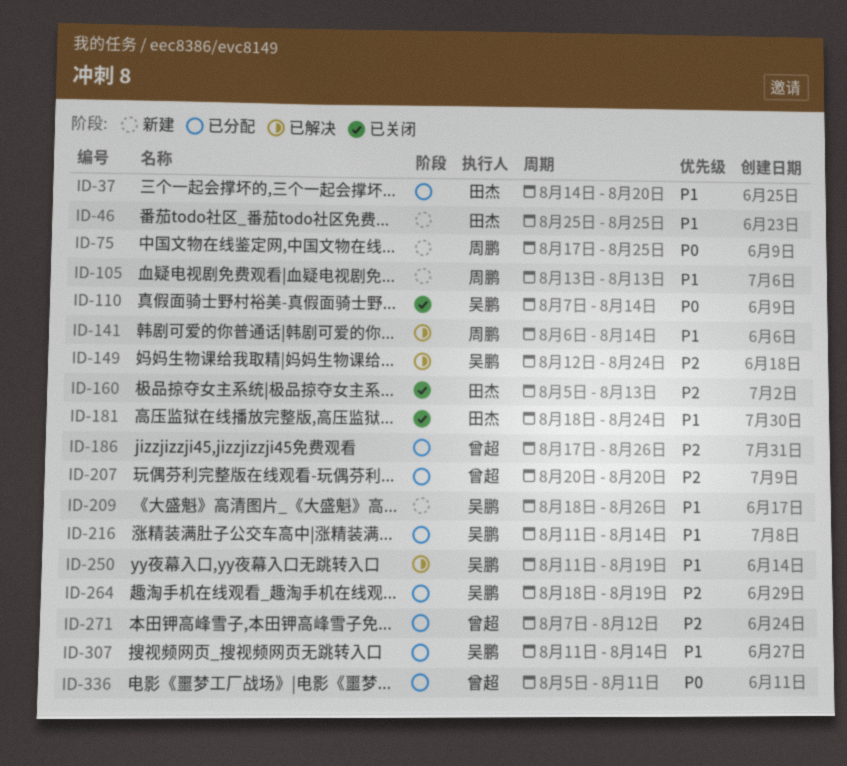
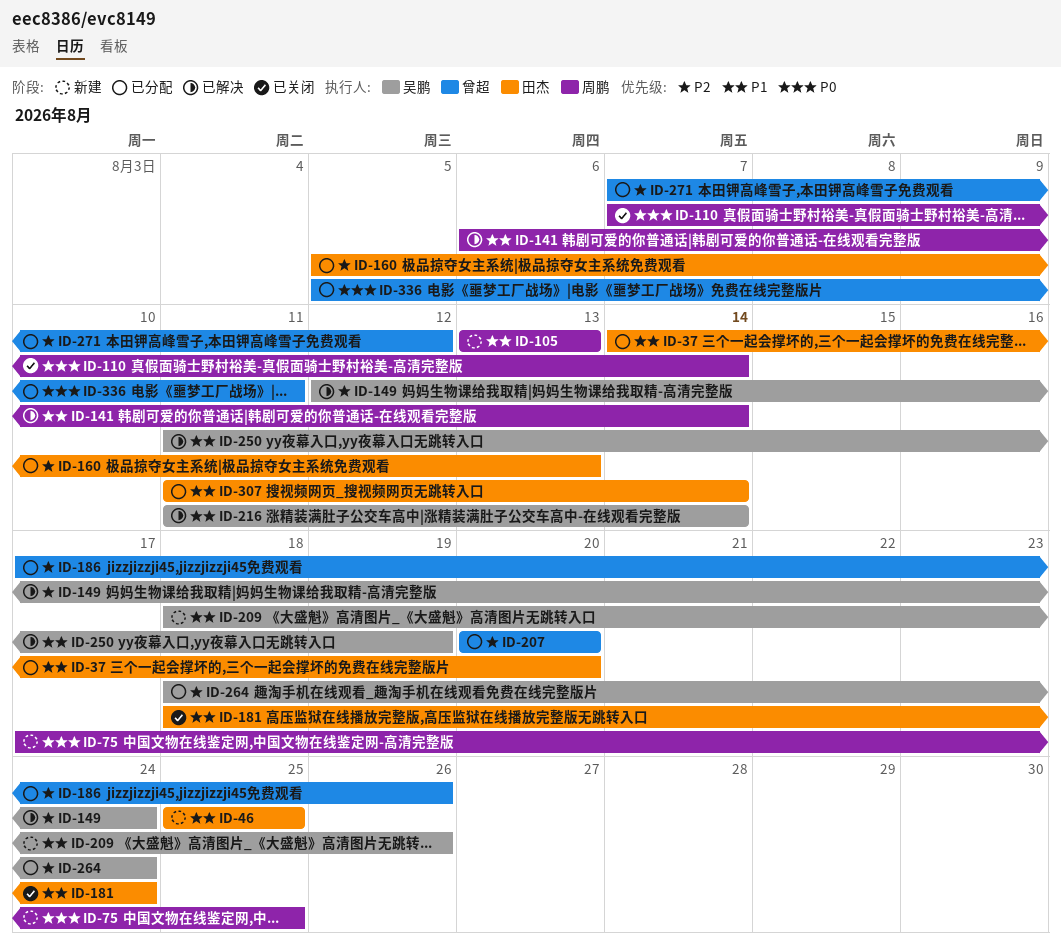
ID-110, owner: 吴鹏 -> 周鹏
ID-160, status: 已关闭 -> 已分配
ID-216, status: 已分配 -> 已解决
ID-264, due: Aug 19 -> Aug 24
ID-307, owner: 吴鹏 -> 田杰

